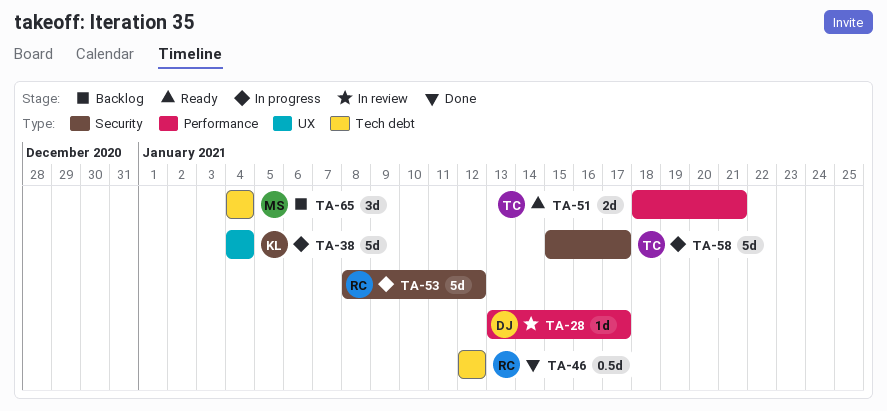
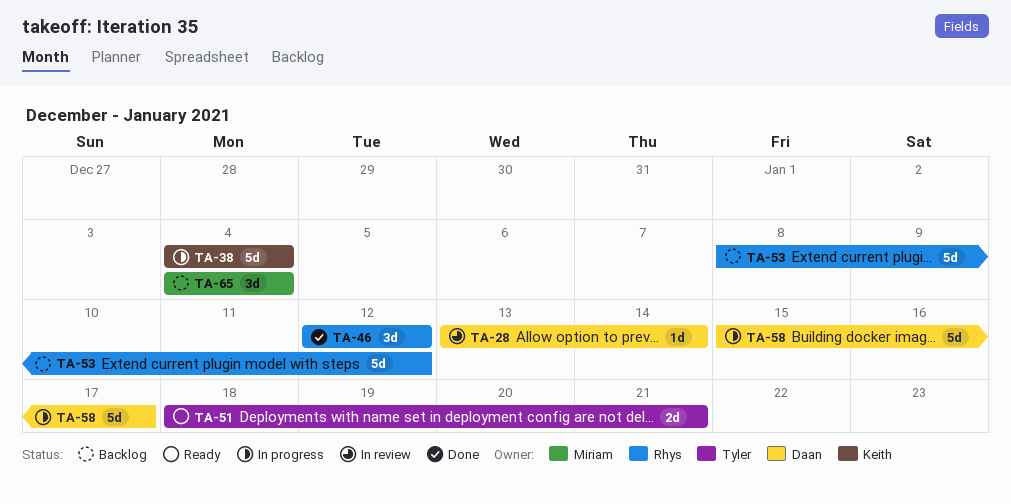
TA-28, due: Jan 17 -> Jan 14
TA-46, estimate: 0.5d -> 3d
TA-53, status: In progress -> Backlog
TA-58, owner: Tyler -> Daan

